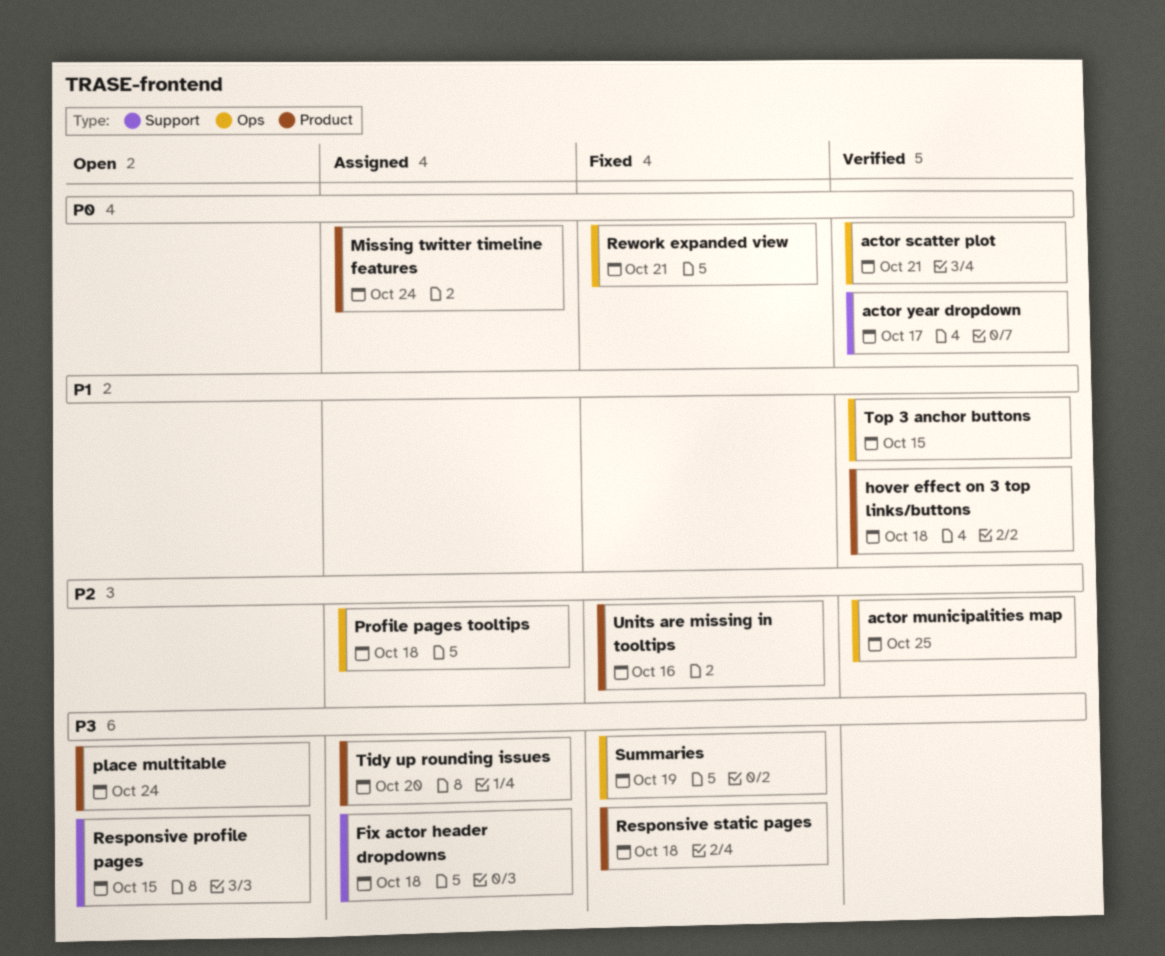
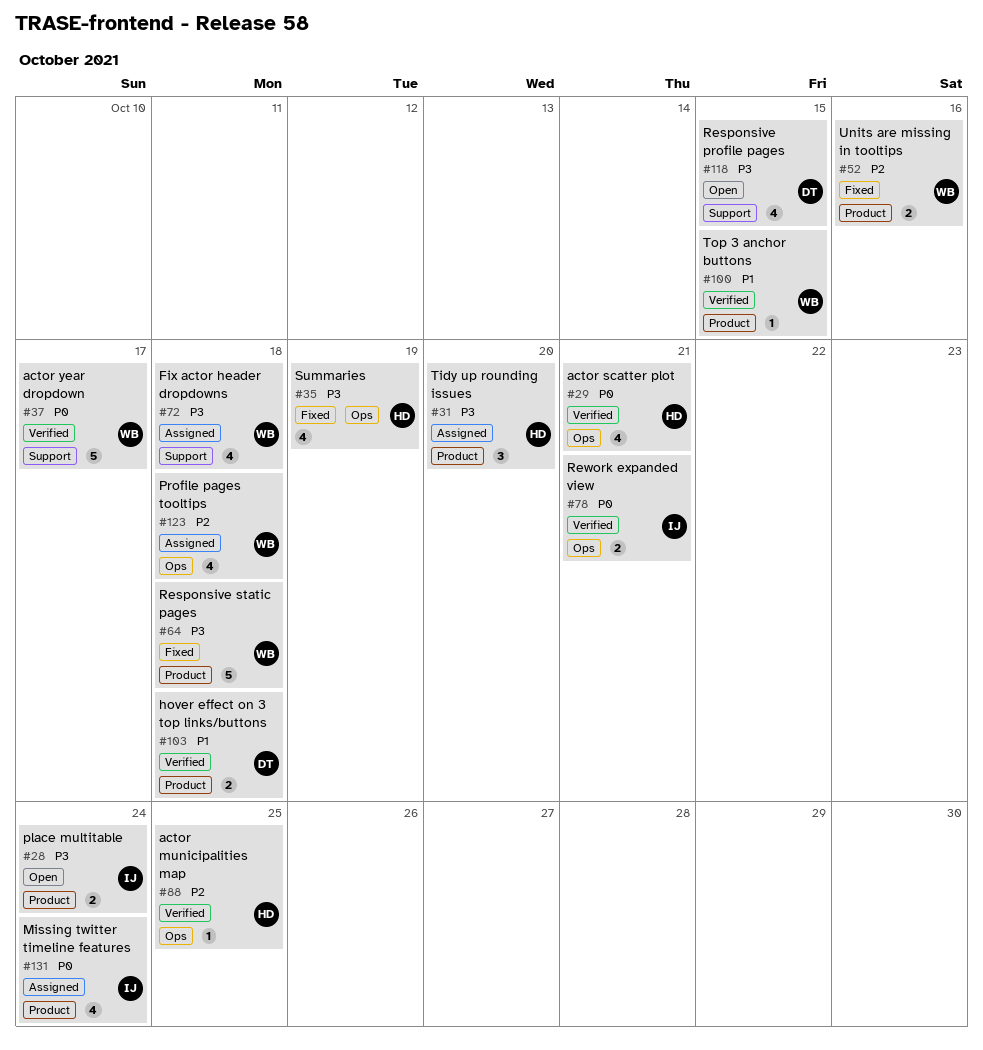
Rework expanded view, status: Fixed -> Verified
Top 3 anchor buttons, label: Ops -> Product

